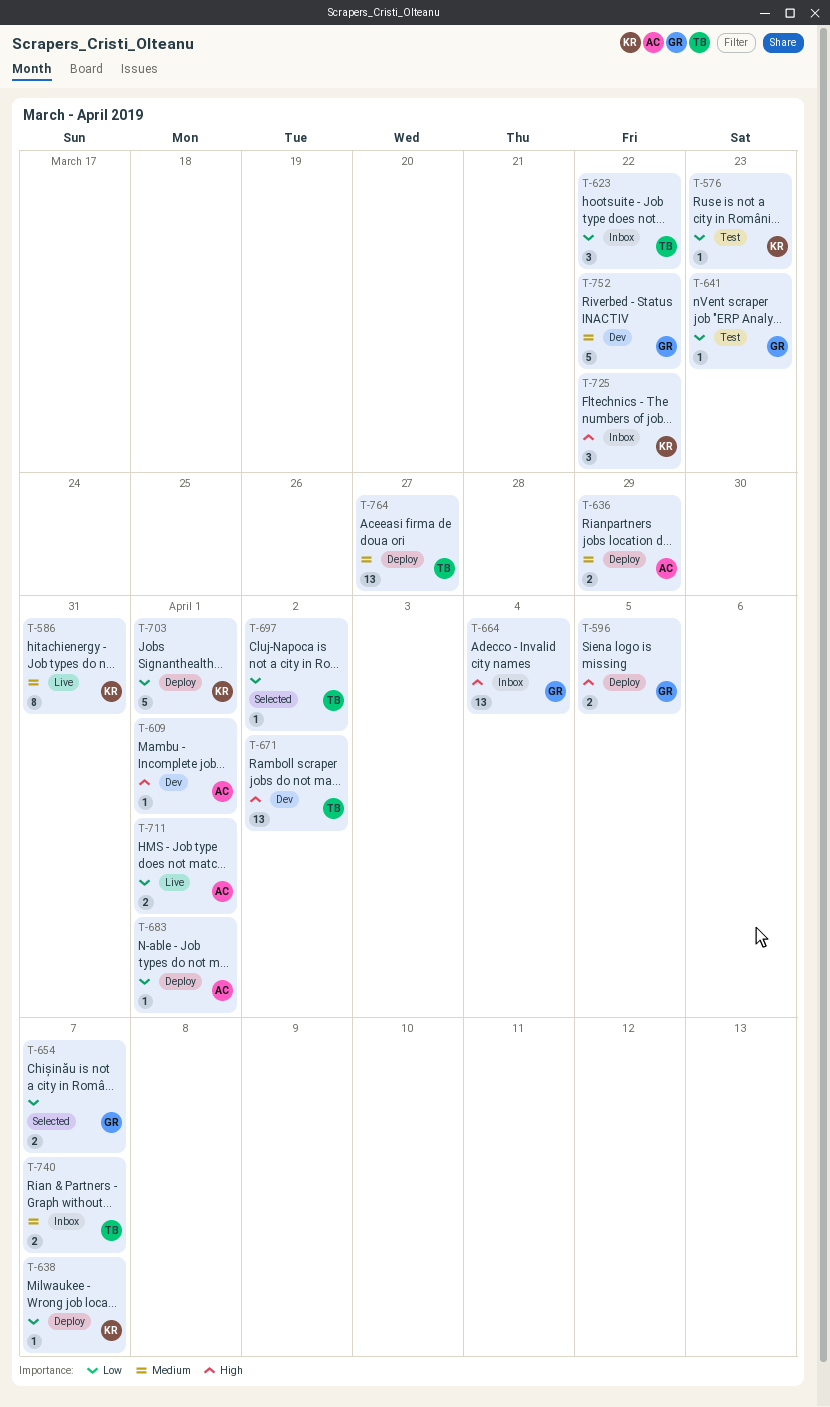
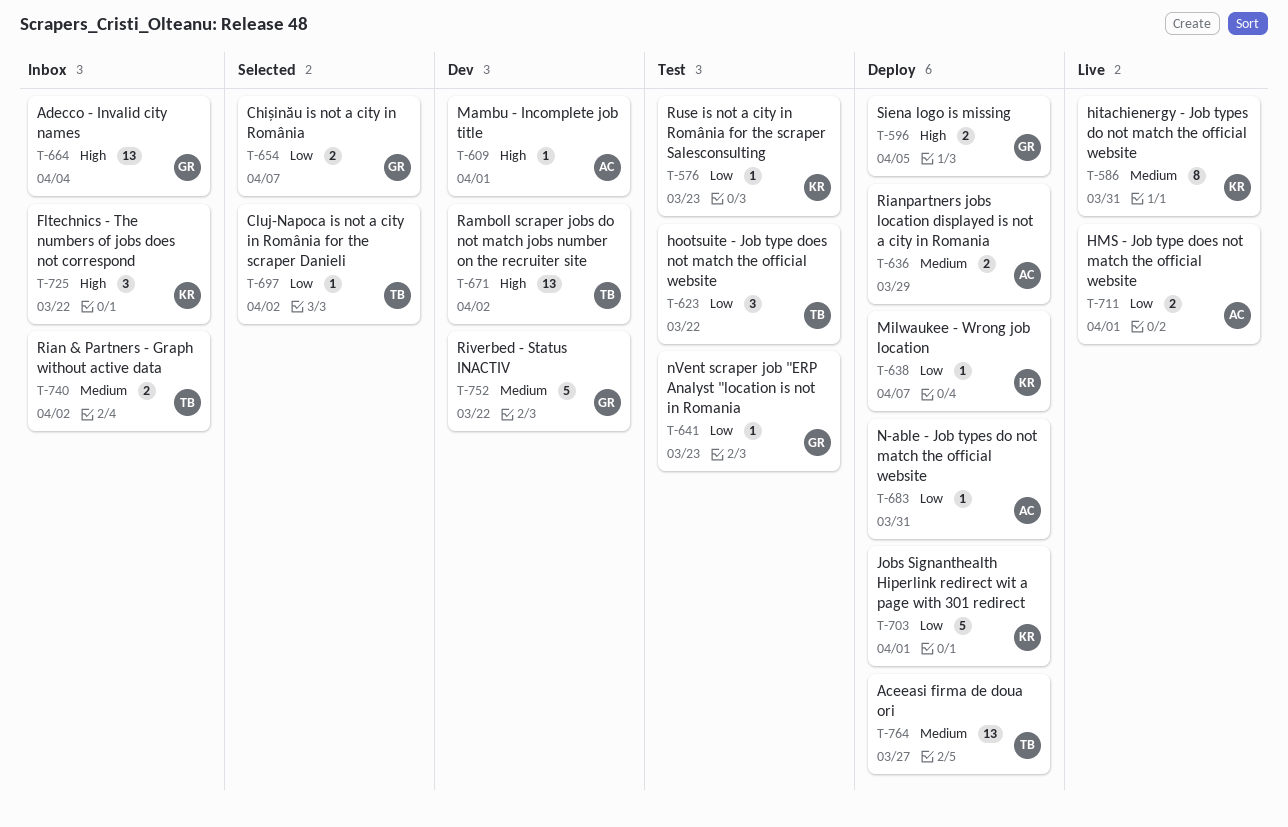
T-623, status: Inbox -> Test
T-683, due: Apr 1 -> Mar 31
T-740, due: Apr 7 -> Apr 2

